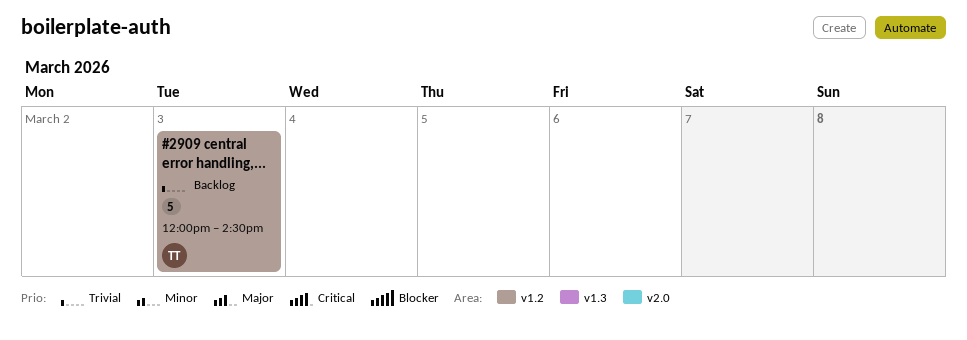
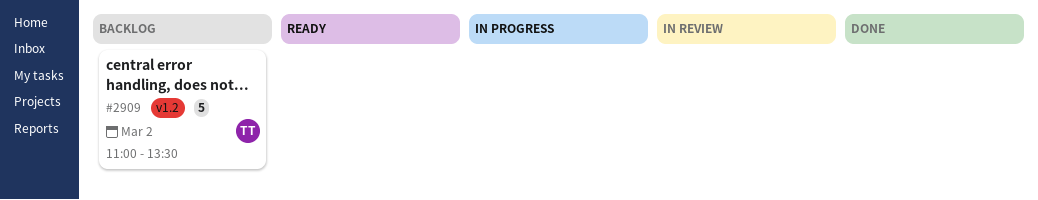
#2909, day: Mar 3 -> Mar 2
#2909, begins: 12:00 -> 11:00
#2909, ends: 14:30 -> 13:30

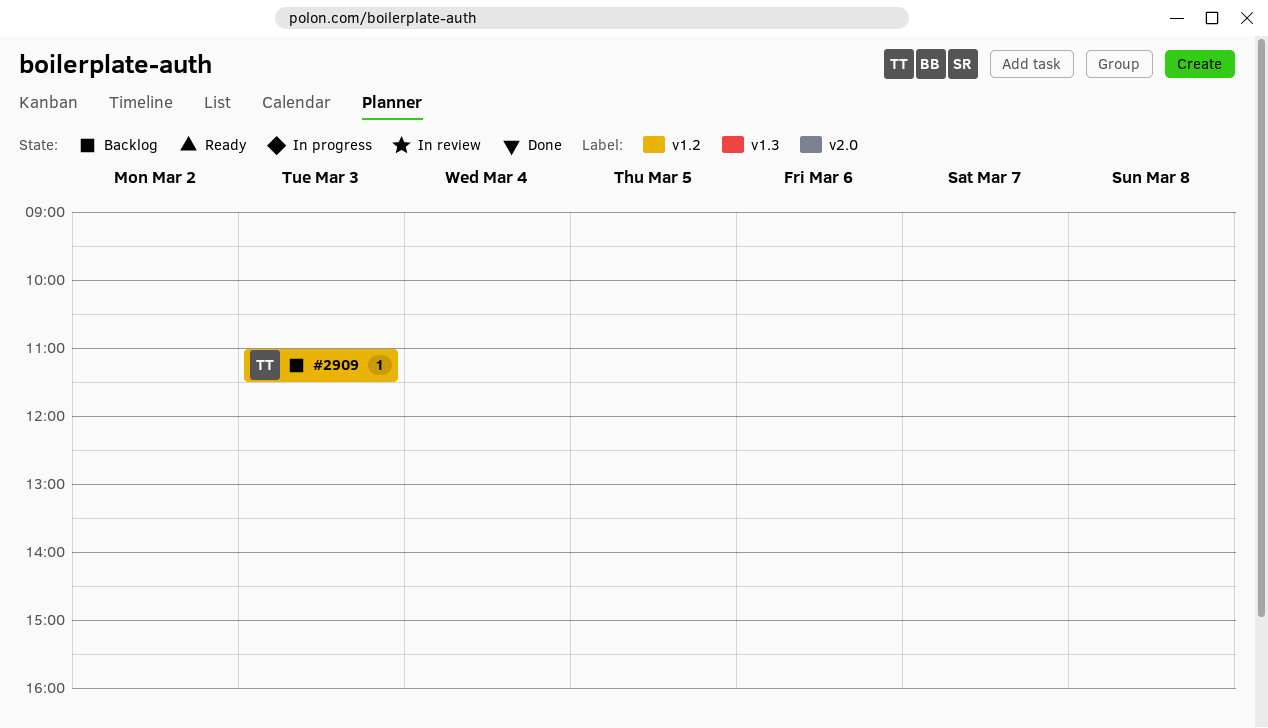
#2909, estimate: 5 -> 1
#2909, day: Mar 2 -> Mar 3
#2909, ends: 13:30 -> 11:30

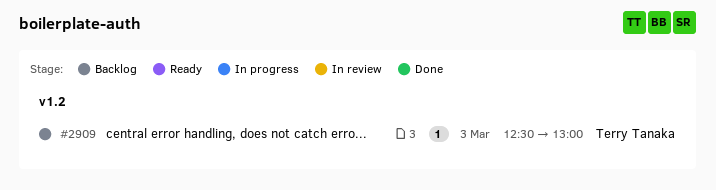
#2909, begins: 11:00 -> 12:30
#2909, ends: 11:30 -> 13:00

